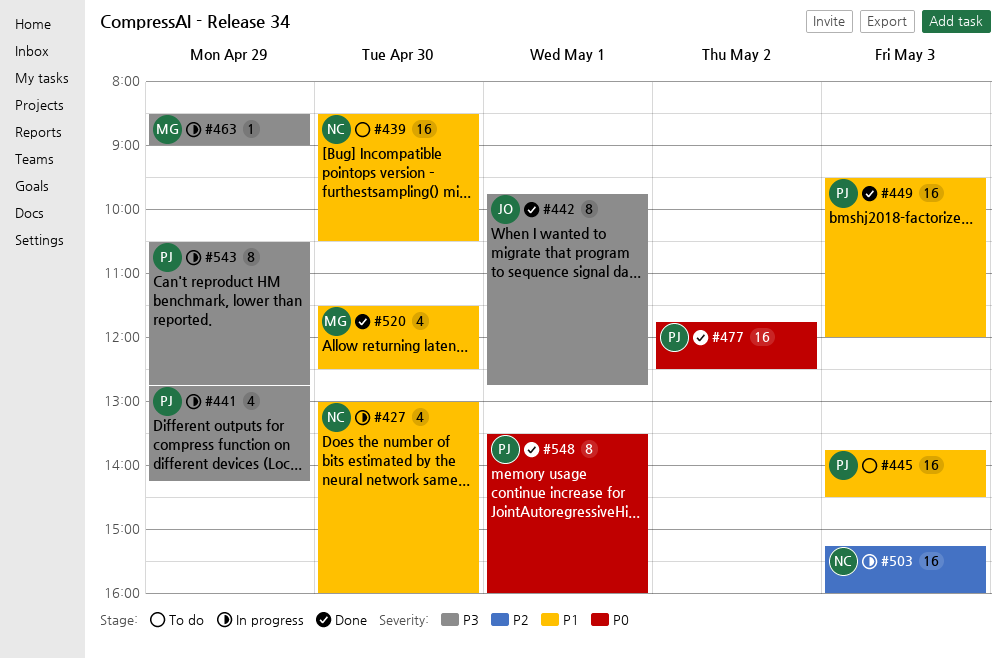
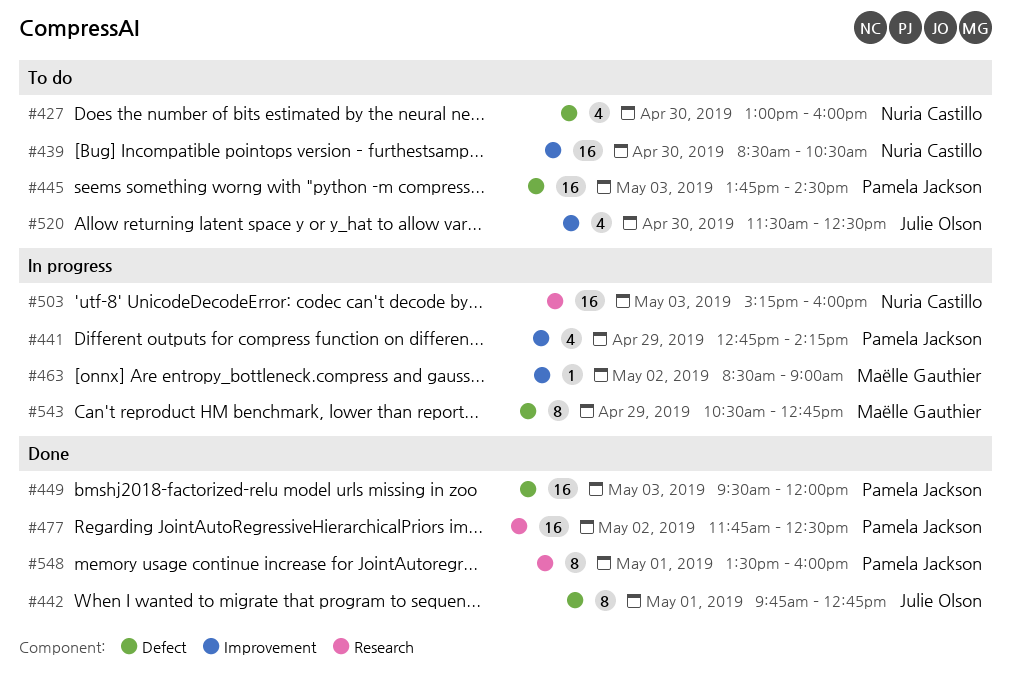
#427, status: In progress -> To do
#463, day: Apr 29 -> May 2
#520, status: Done -> To do
#520, owner: Maëlle Gauthier -> Julie Olson
#543, owner: Pamela Jackson -> Maëlle Gauthier

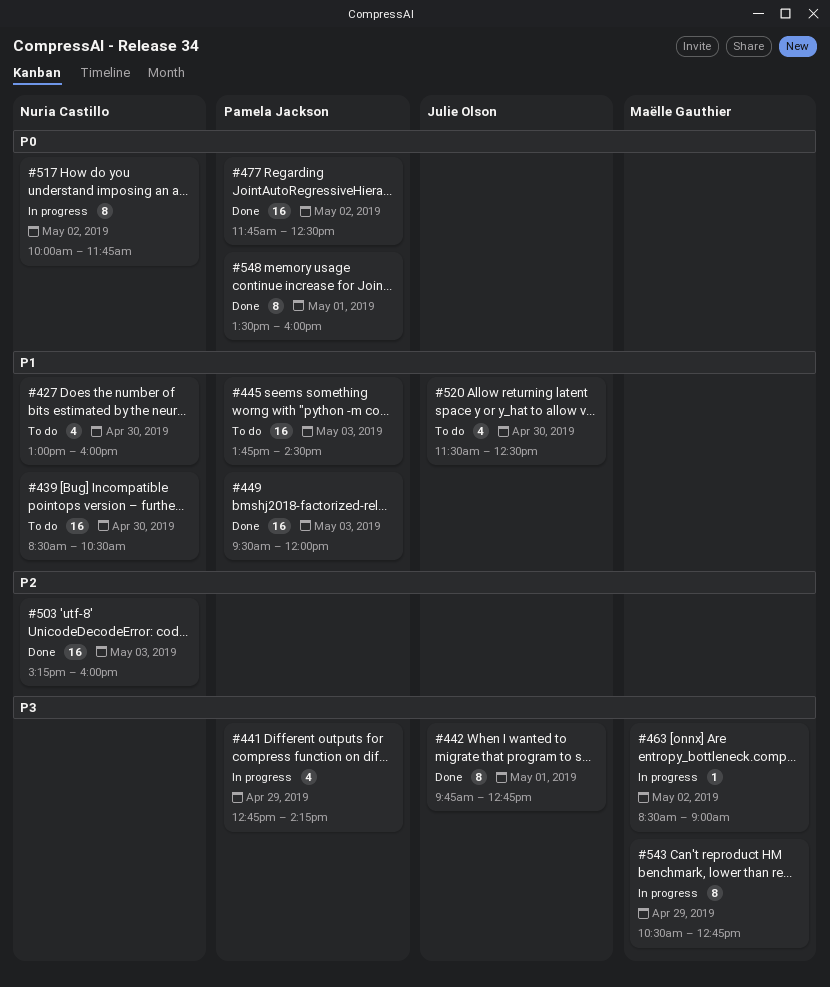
#503, status: In progress -> Done
#517: none -> present

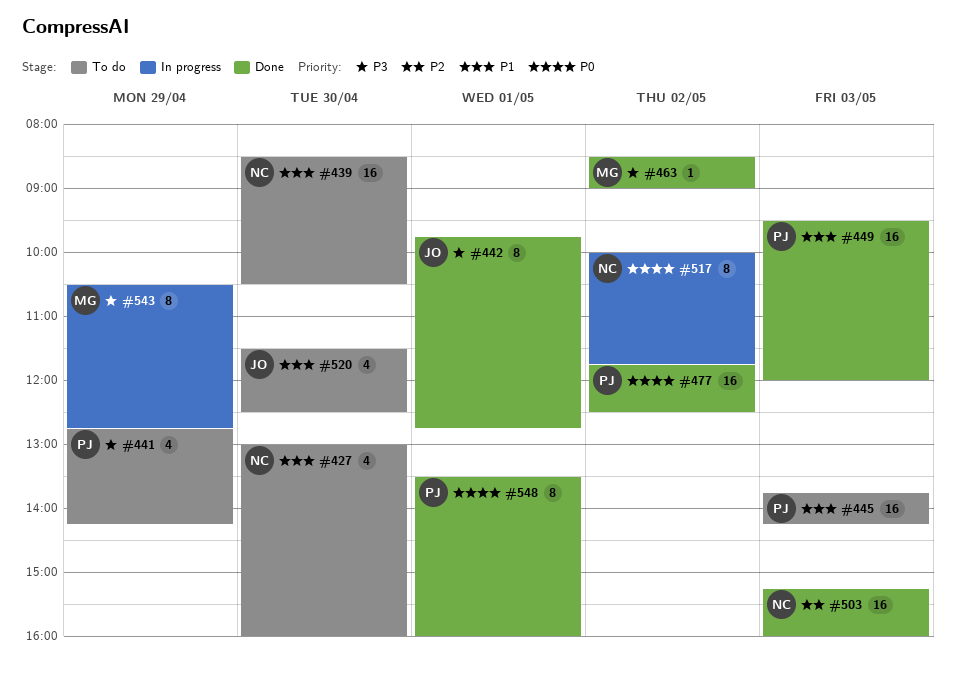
#441, status: In progress -> To do
#445, ends: 14:30 -> 14:15
#463, status: In progress -> Done

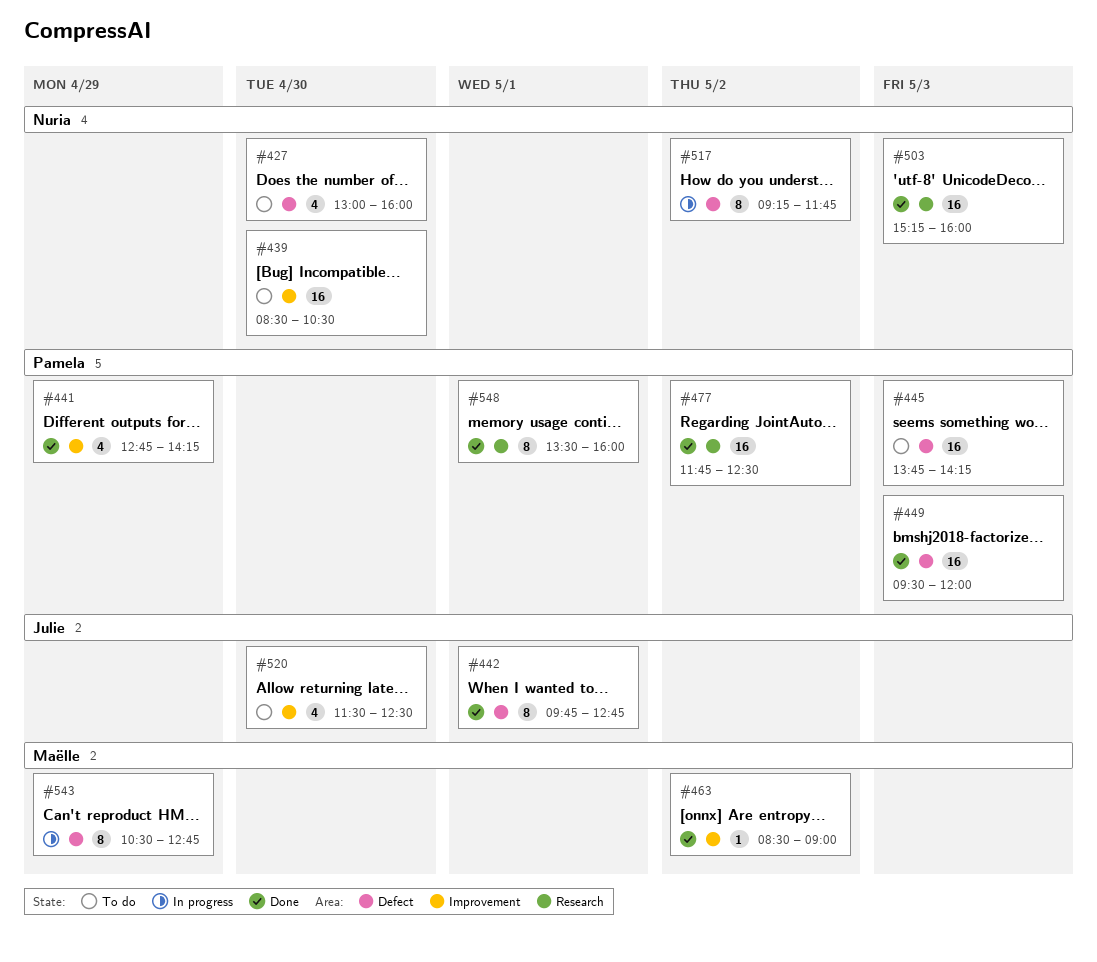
#441, status: To do -> Done
#517, begins: 10:00 -> 09:15

